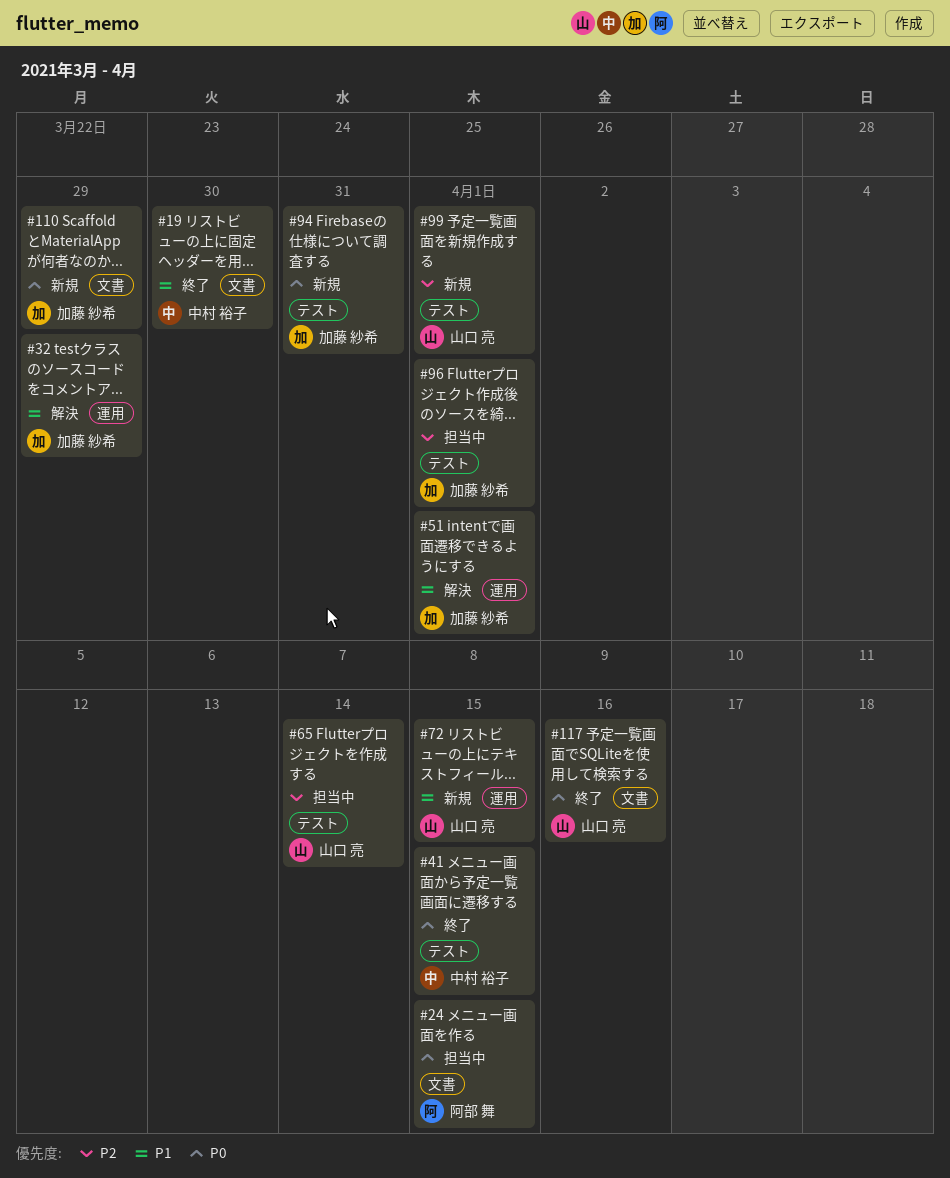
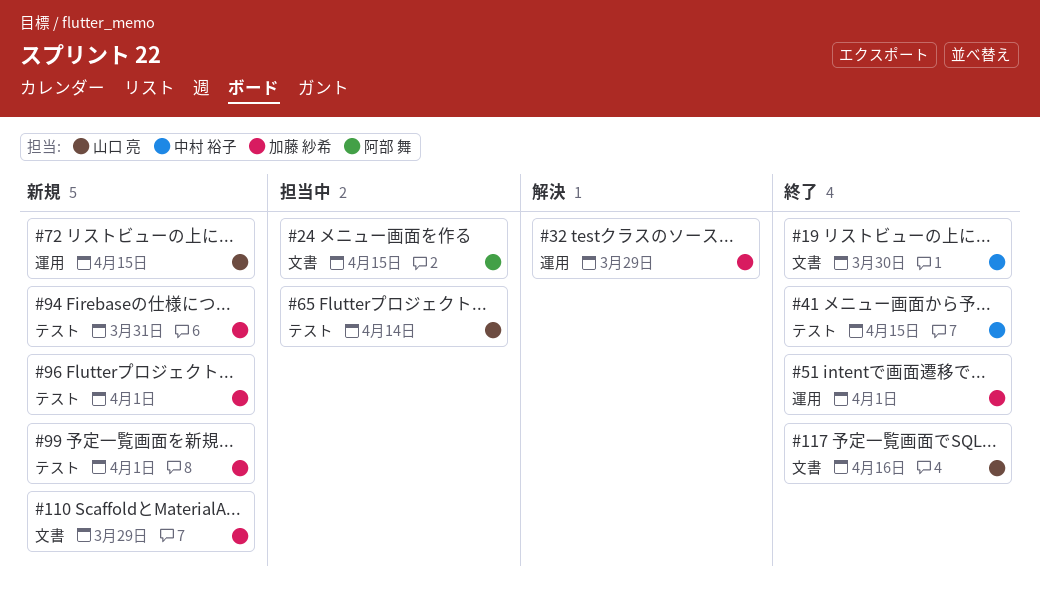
#51, status: 解決 -> 終了
#96, status: 担当中 -> 新規
#99, owner: 山口 亮 -> 加藤 紗希

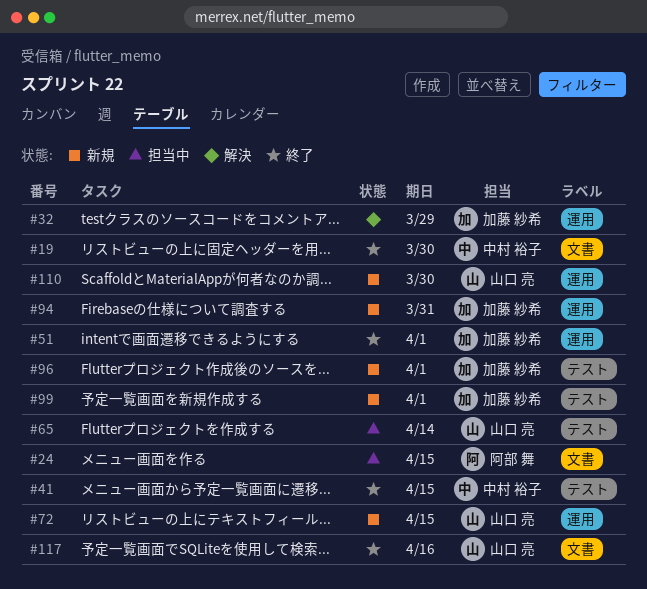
#94, label: テスト -> 運用
#110, owner: 加藤 紗希 -> 山口 亮
#110, label: 文書 -> 運用
#110, due: Mar 29 -> Mar 30

